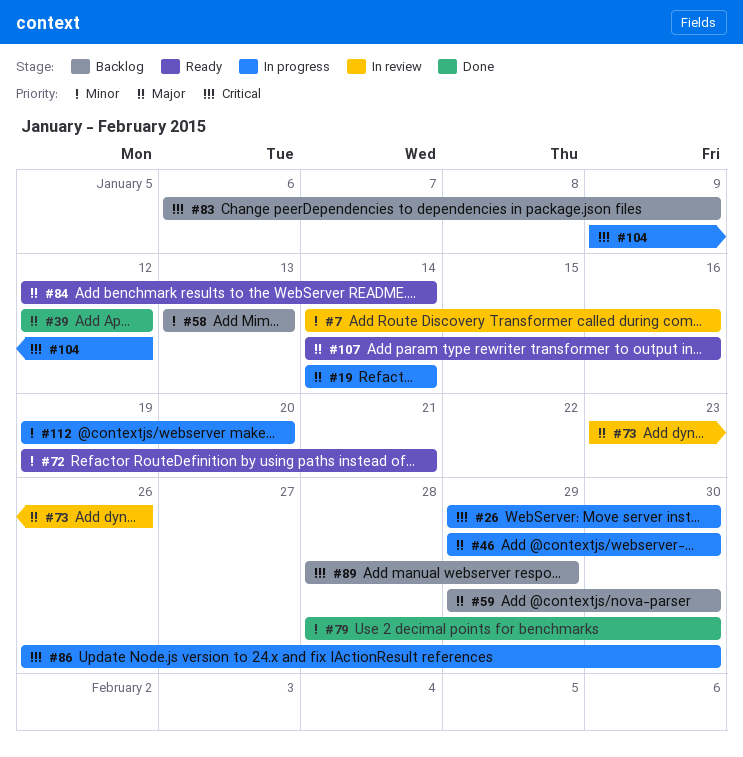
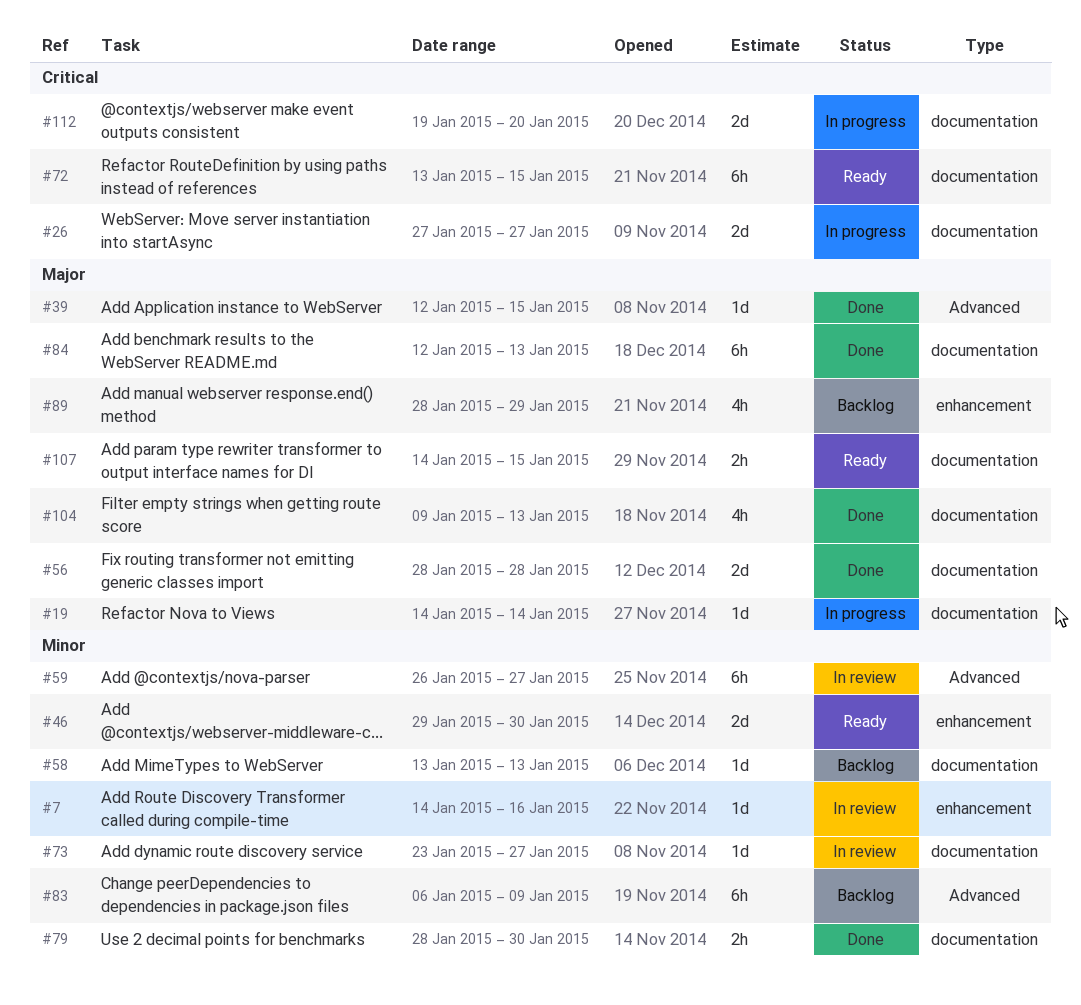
#26, start: Jan 29 -> Jan 27
#26, due: Jan 30 -> Jan 27
#39, due: Jan 12 -> Jan 15
#46, status: In progress -> Ready
#46, priority: Major -> Minor
#56: none -> present
#59, status: Backlog -> In review
#59, priority: Major -> Minor
#59, start: Jan 29 -> Jan 26
#59, due: Jan 30 -> Jan 27
#72, priority: Minor -> Critical
#72, start: Jan 19 -> Jan 13
#72, due: Jan 21 -> Jan 15
#73, priority: Major -> Minor
#73, due: Jan 26 -> Jan 27
#83, priority: Critical -> Minor
#84, status: Ready -> Done
#84, due: Jan 14 -> Jan 13
#86: present -> none
#89, priority: Critical -> Major
#104, status: In progress -> Done
#104, priority: Critical -> Major
#104, due: Jan 12 -> Jan 13
#107, due: Jan 16 -> Jan 15
#112, priority: Minor -> Critical

